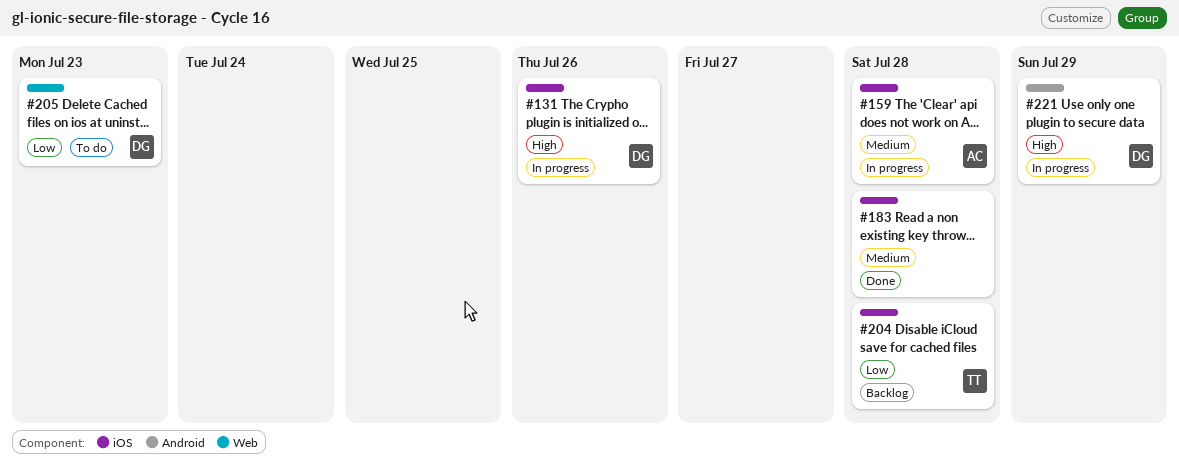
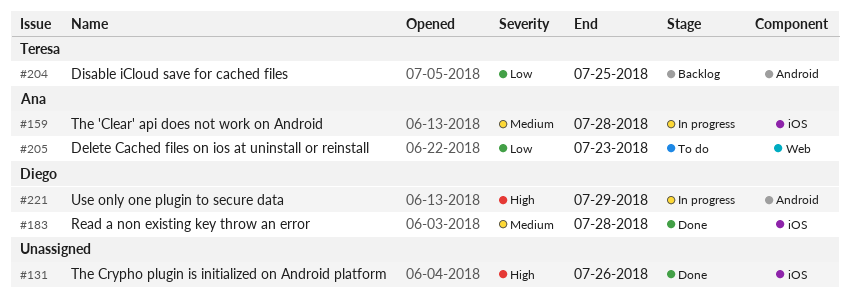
#131, status: In progress -> Done
#131, owner: Diego -> none
#183, owner: none -> Diego
#204, label: iOS -> Android
#204, due: Jul 28 -> Jul 25
#205, owner: Diego -> Ana

